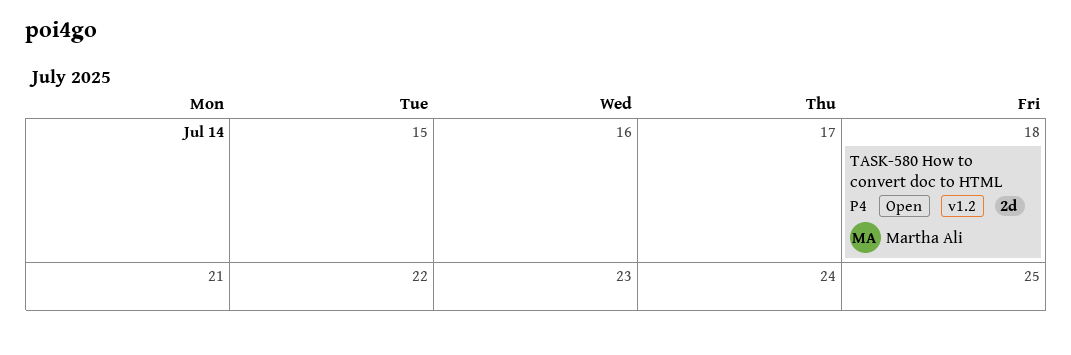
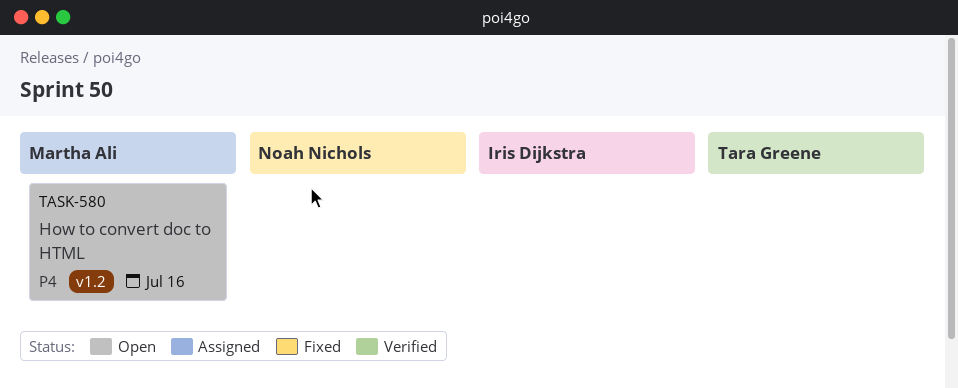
TASK-580, due: Jul 18 -> Jul 16

